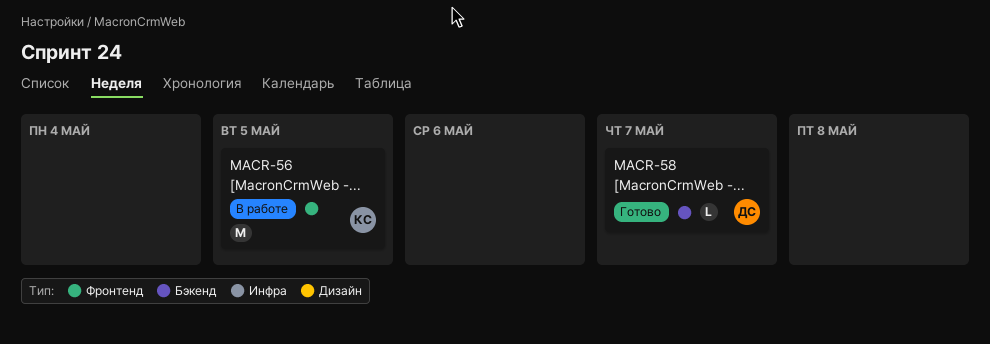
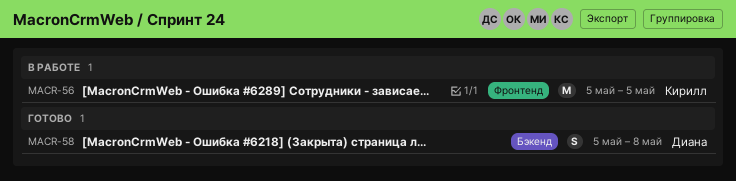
MACR-58, estimate: L -> S
MACR-58, due: May 7 -> May 8

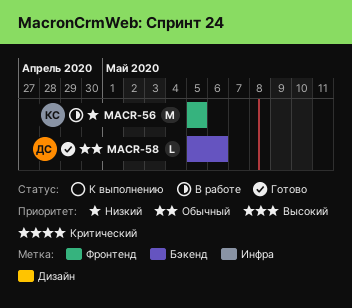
MACR-58, estimate: S -> L
MACR-58, due: May 8 -> May 6

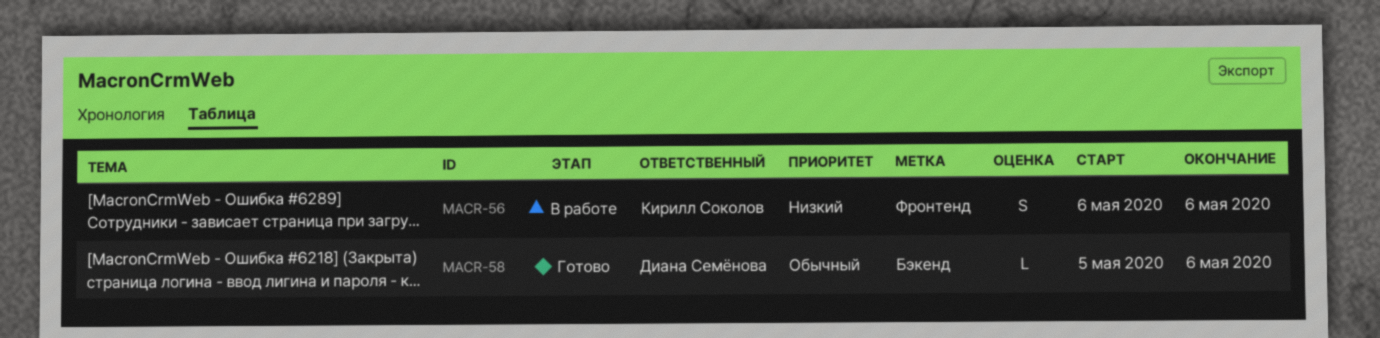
MACR-56, estimate: M -> S
MACR-56, start: May 5 -> May 6
MACR-56, due: May 5 -> May 6

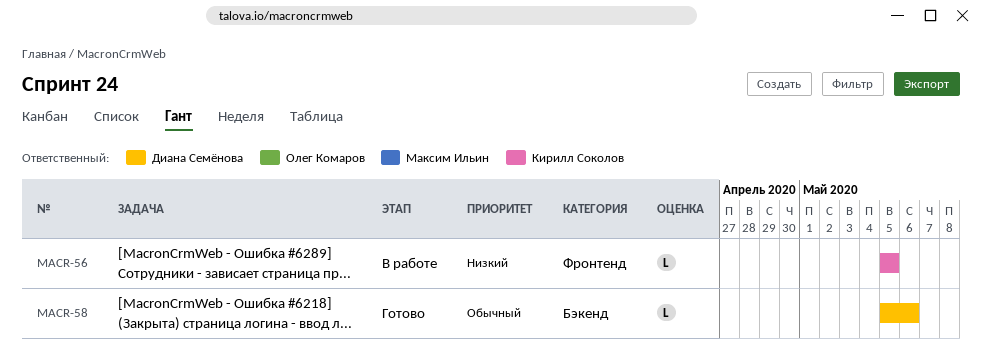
MACR-56, estimate: S -> L
MACR-56, start: May 6 -> May 5
MACR-56, due: May 6 -> May 5

